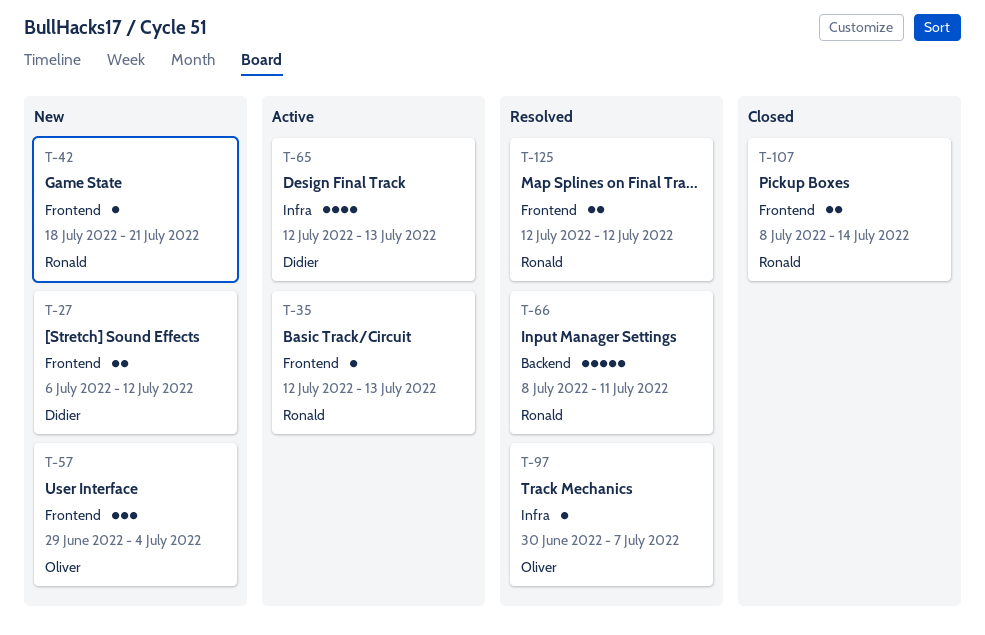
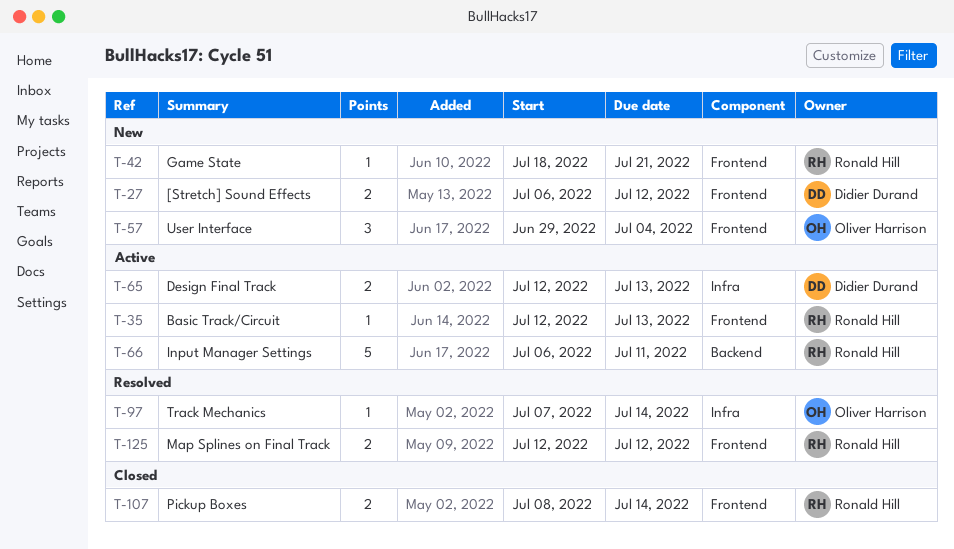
T-65, estimate: 4 -> 2
T-66, status: Resolved -> Active
T-66, start: Jul 8 -> Jul 6
T-97, start: Jun 30 -> Jul 7
T-97, due: Jul 7 -> Jul 14

